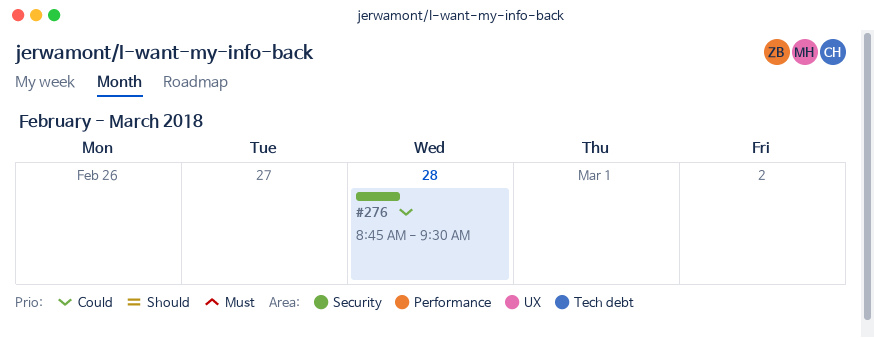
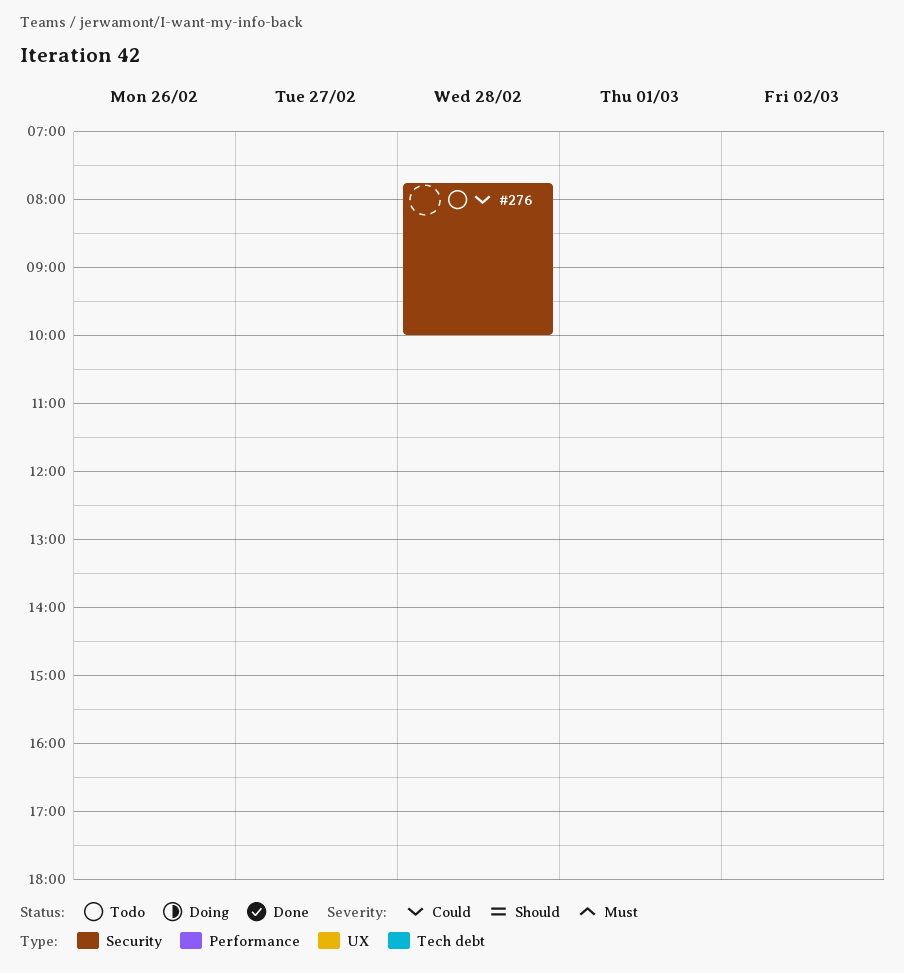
#276, begins: 08:45 -> 07:45
#276, ends: 09:30 -> 10:00

